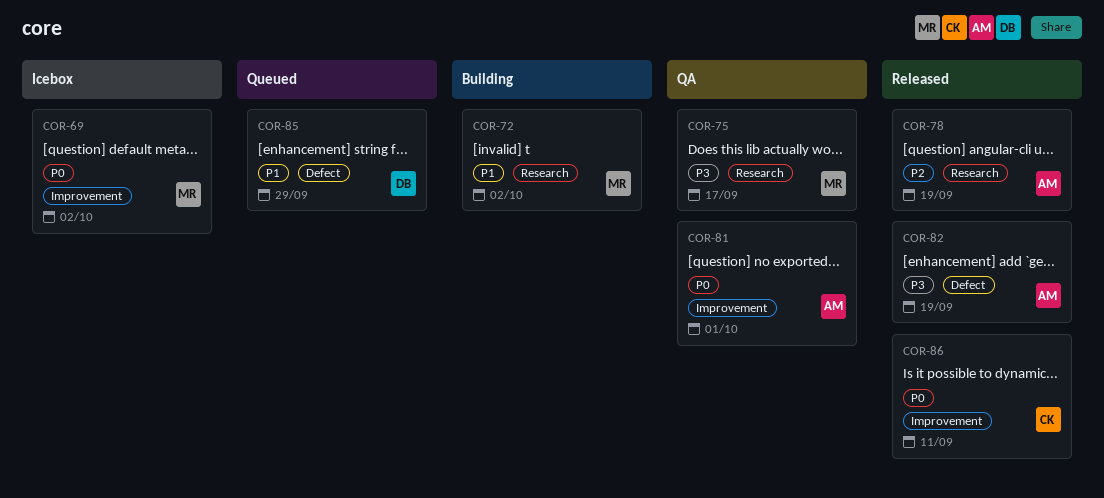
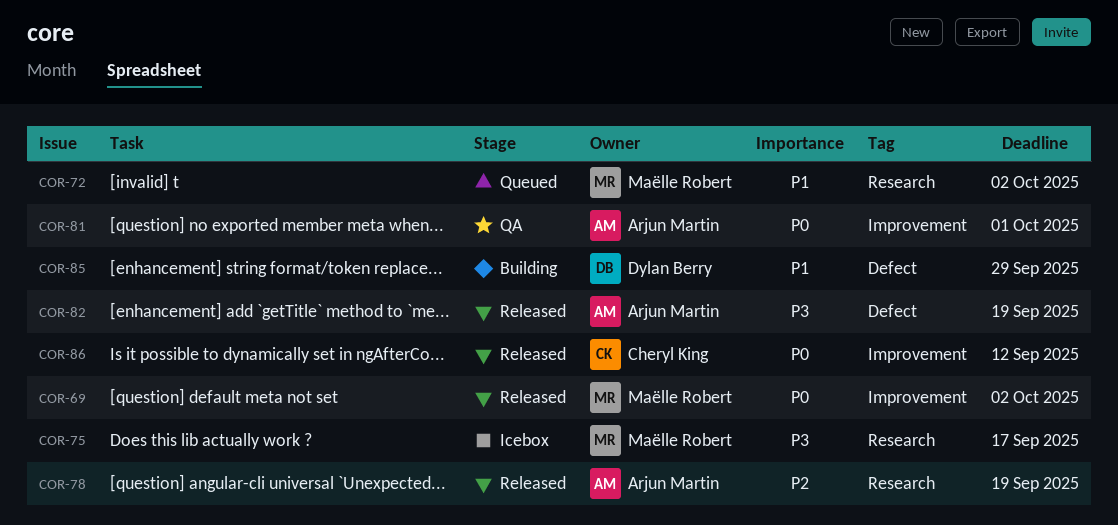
COR-69, status: Icebox -> Released
COR-72, status: Building -> Queued
COR-75, status: QA -> Icebox
COR-85, status: Queued -> Building
COR-86, due: Sep 11 -> Sep 12

